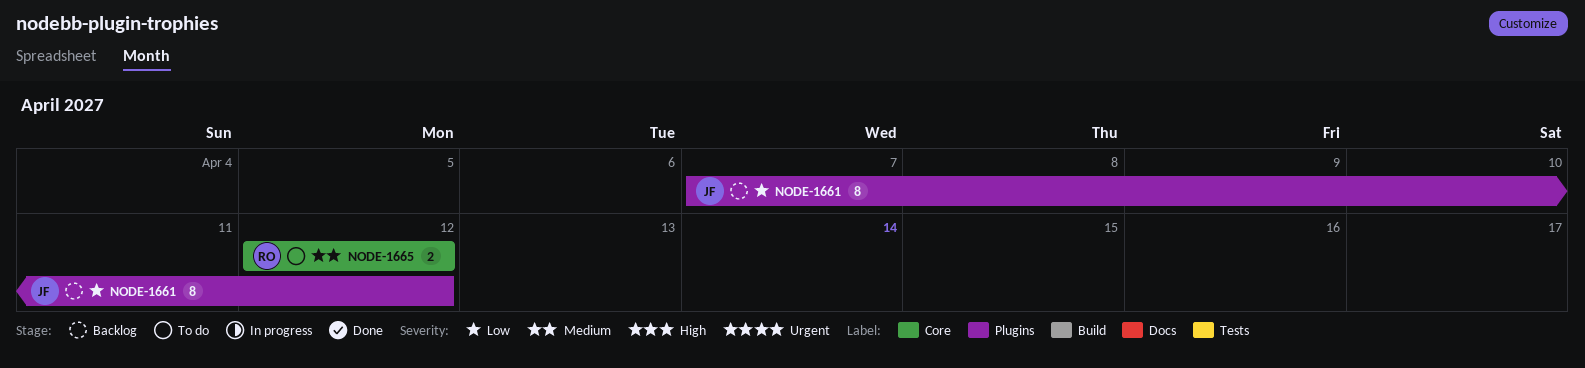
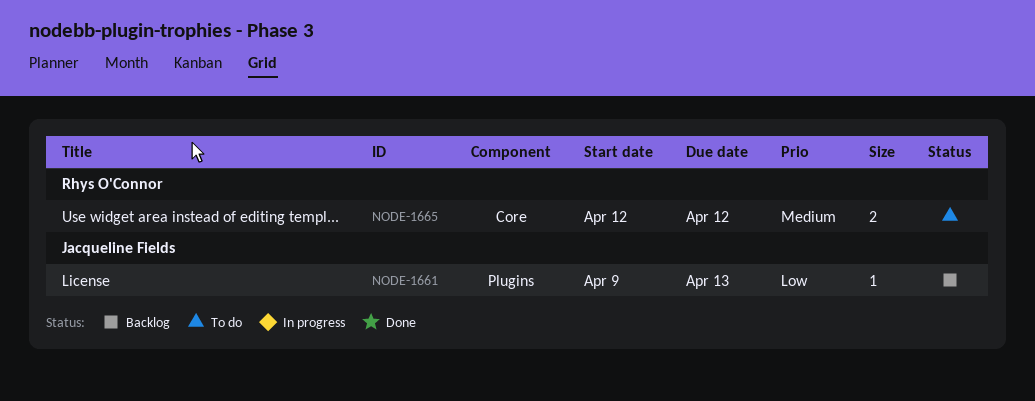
NODE-1661, estimate: 8 -> 1
NODE-1661, start: Apr 7 -> Apr 9
NODE-1661, due: Apr 12 -> Apr 13

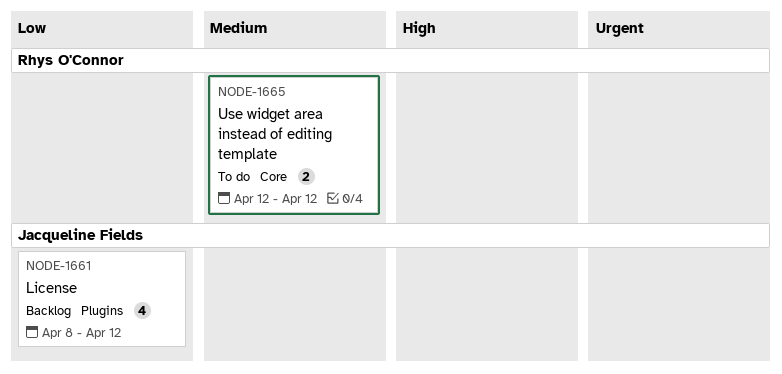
NODE-1661, estimate: 1 -> 4
NODE-1661, start: Apr 9 -> Apr 8
NODE-1661, due: Apr 13 -> Apr 12

